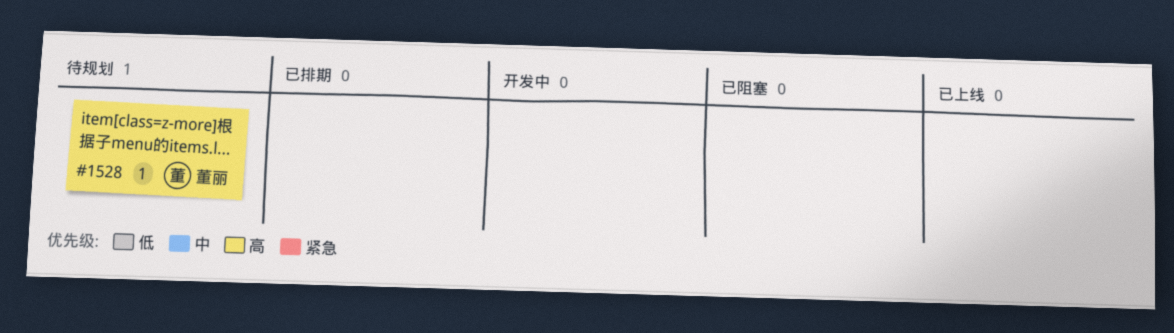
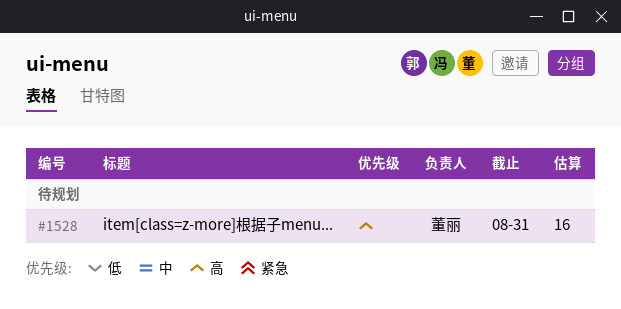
#1528, estimate: 1 -> 16

